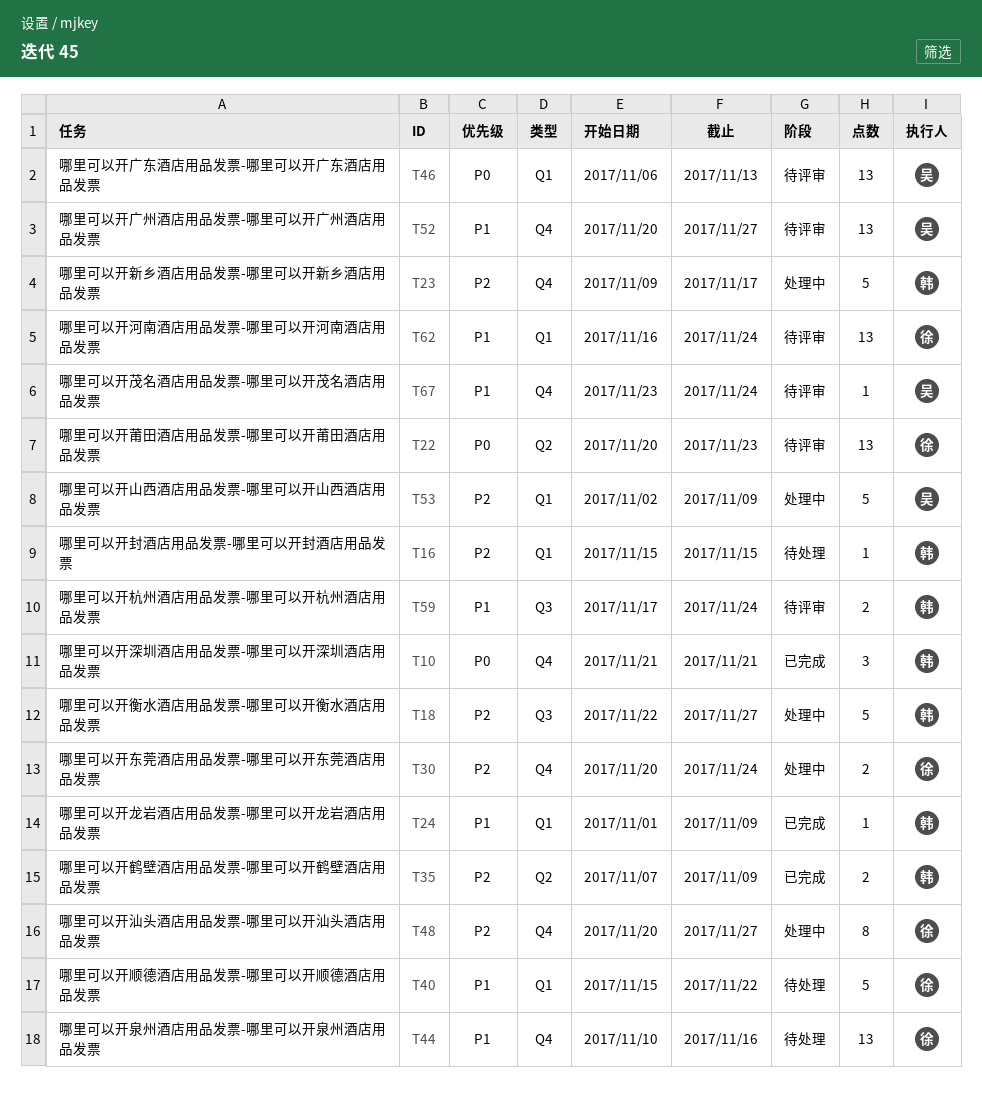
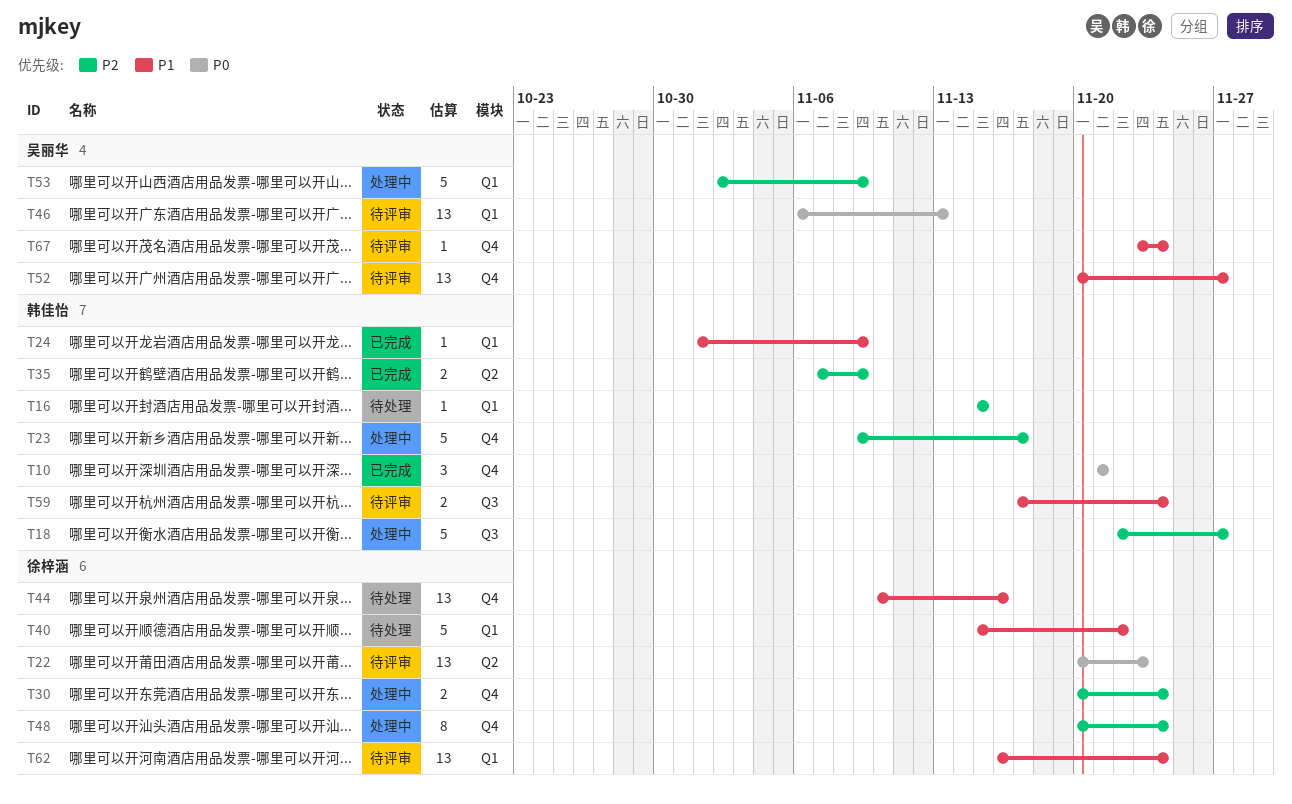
T48, due: Nov 27 -> Nov 24

